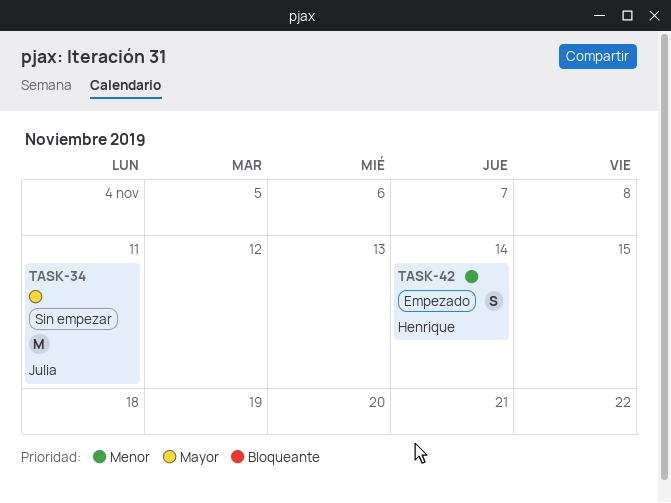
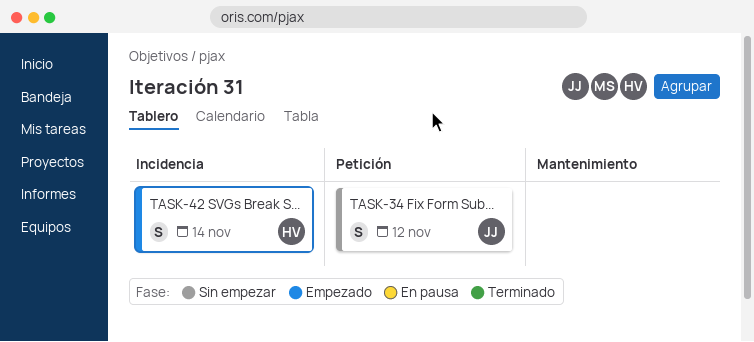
TASK-34, estimate: M -> S
TASK-34, due: Nov 11 -> Nov 12

